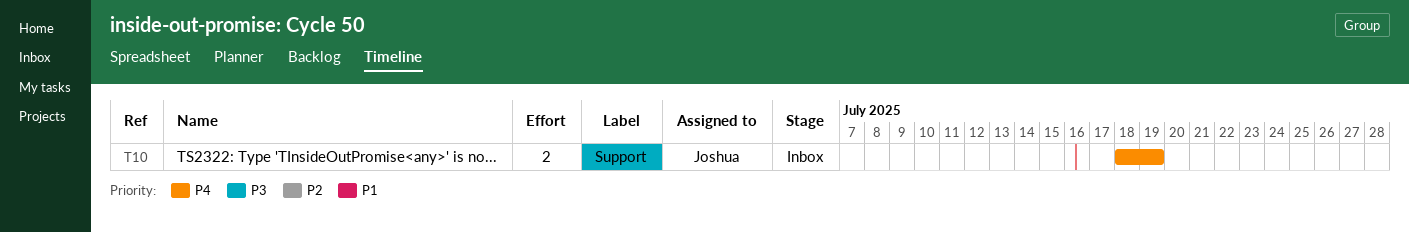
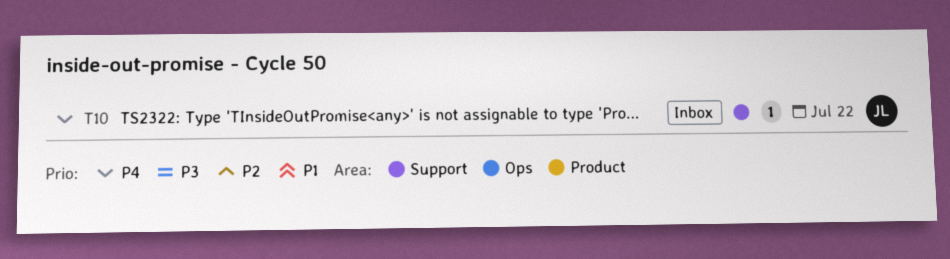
T10, estimate: 2 -> 1
T10, due: Jul 19 -> Jul 22

